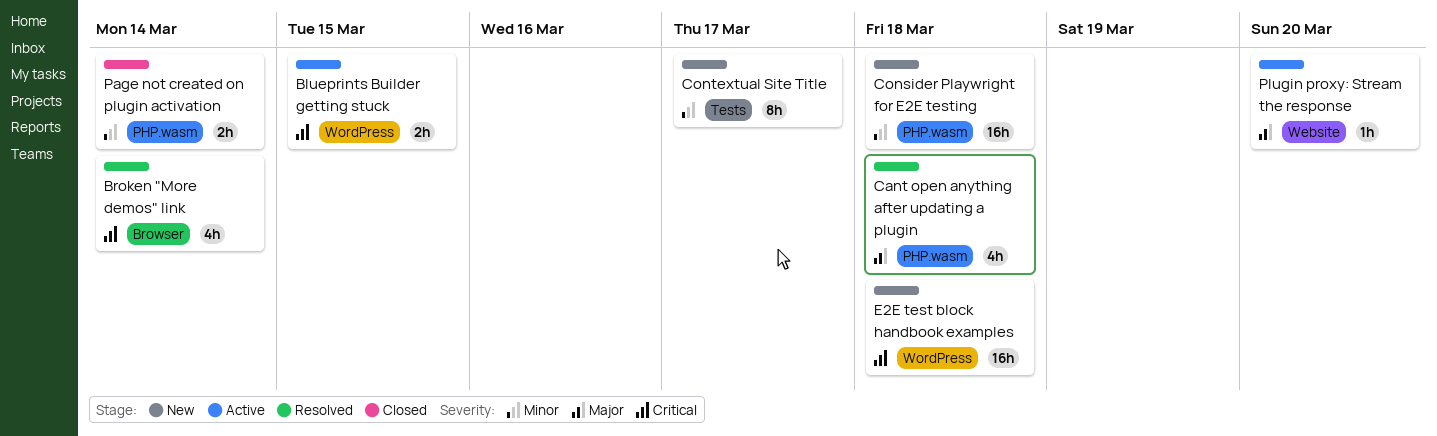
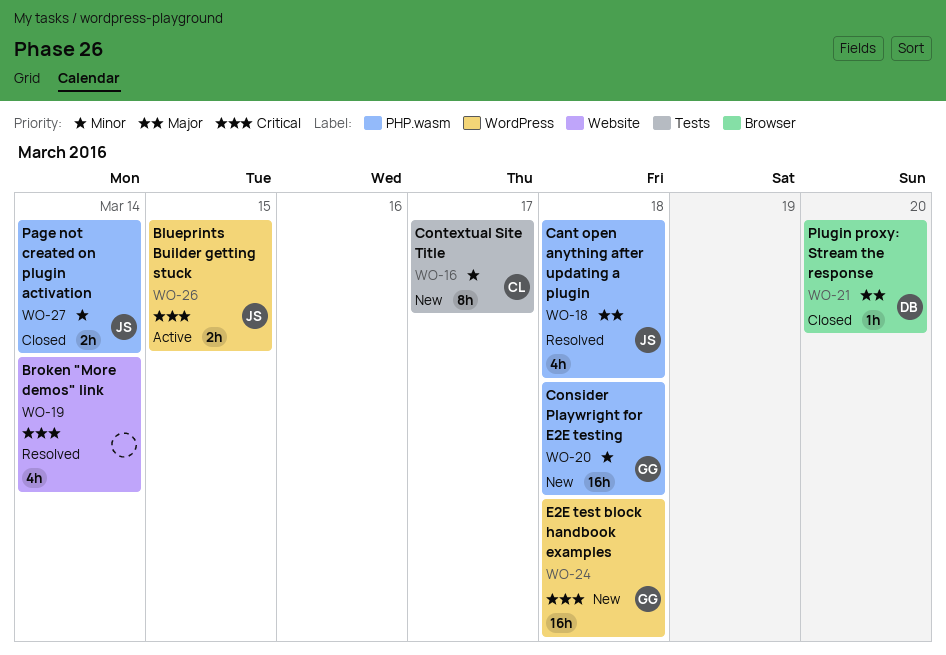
Broken "More demos" link, label: Browser -> Website
Plugin proxy: Stream the response, status: Active -> Closed
Plugin proxy: Stream the response, label: Website -> Browser

